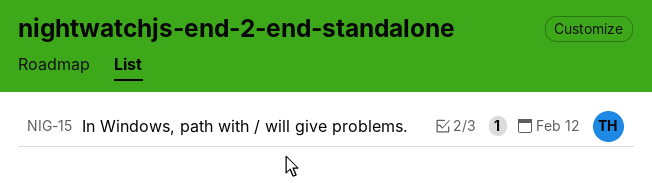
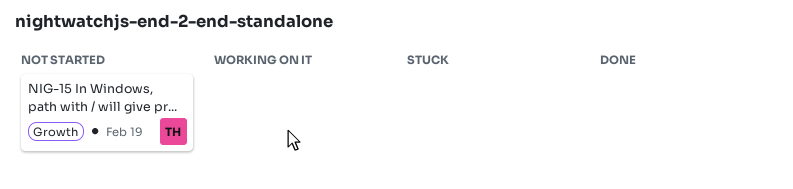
NIG-15, due: Feb 12 -> Feb 19

